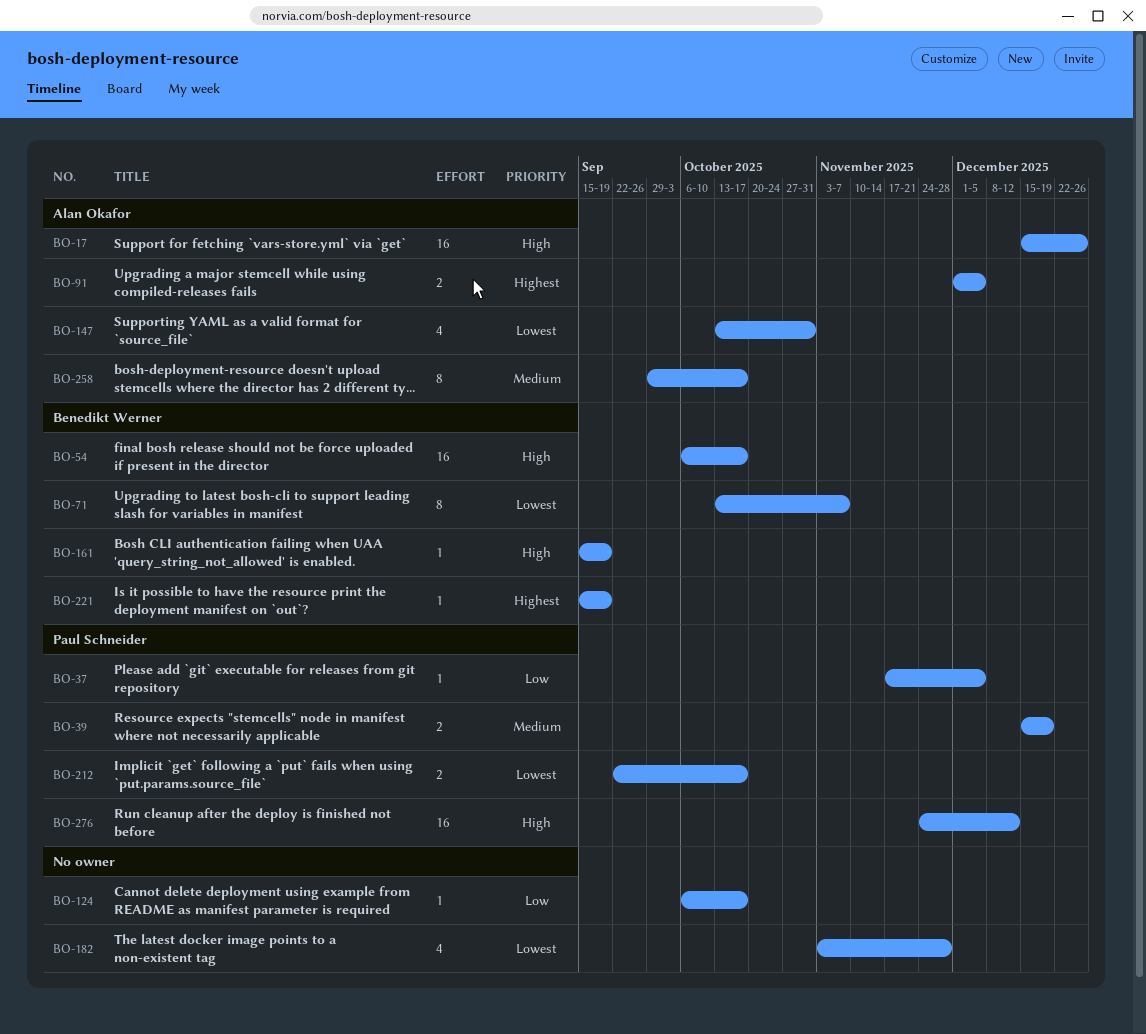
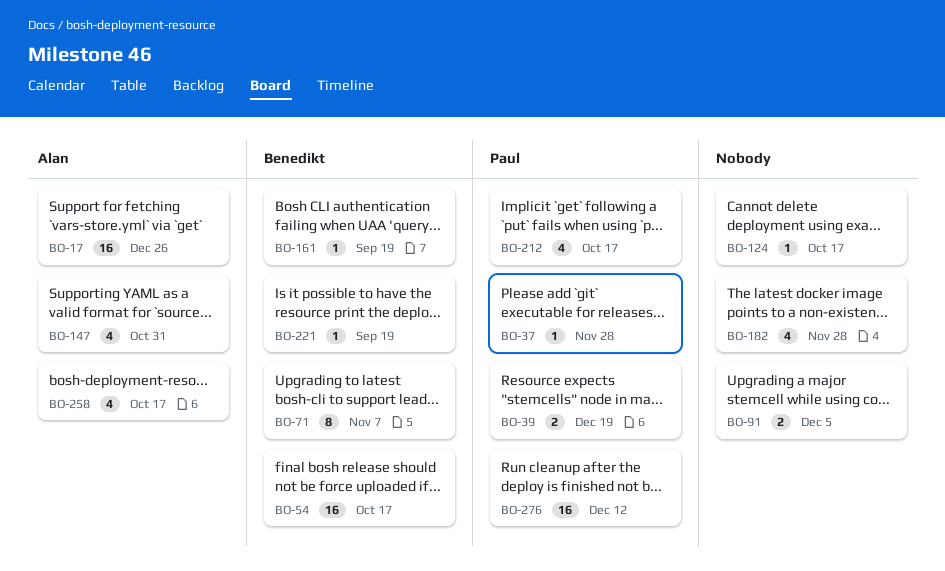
BO-37, due: Dec 5 -> Nov 28
BO-91, owner: Alan Okafor -> none
BO-212, estimate: 2 -> 4
BO-258, estimate: 8 -> 4

